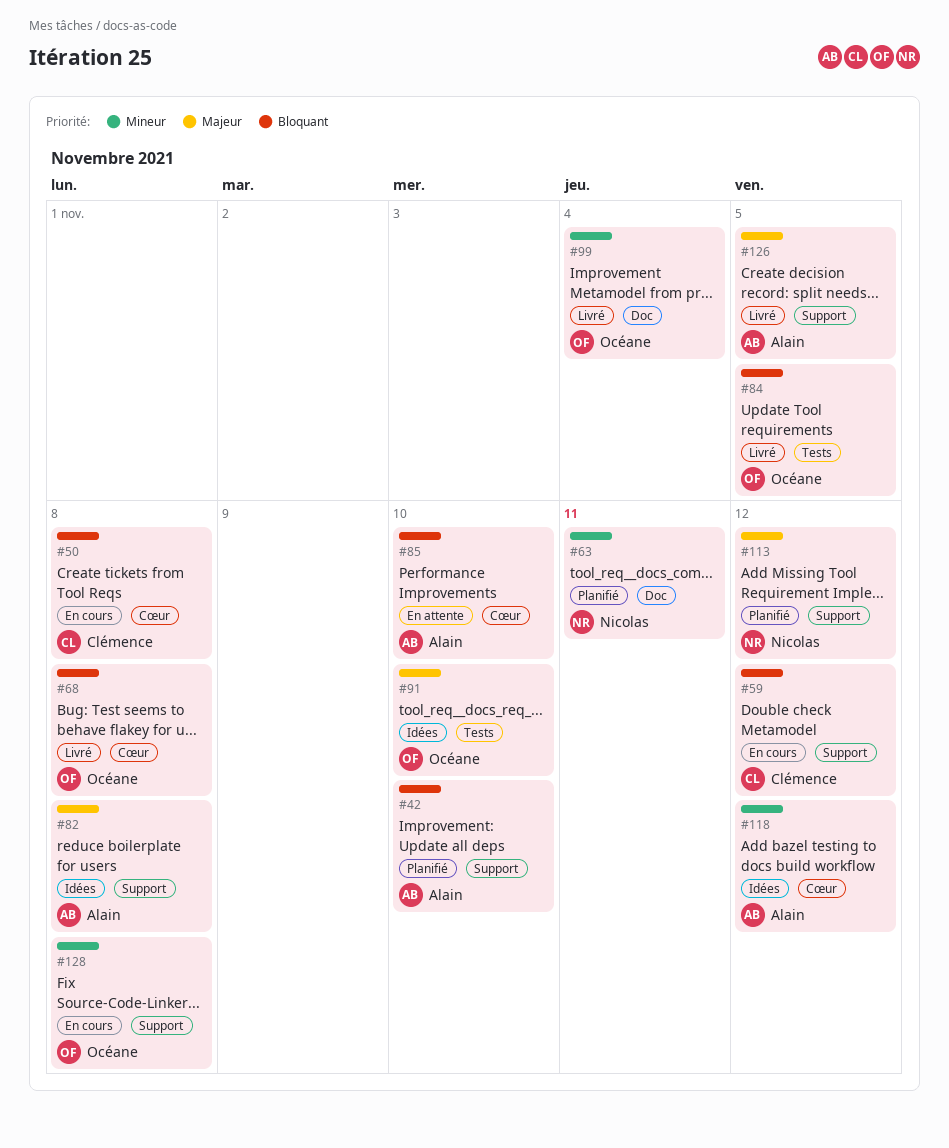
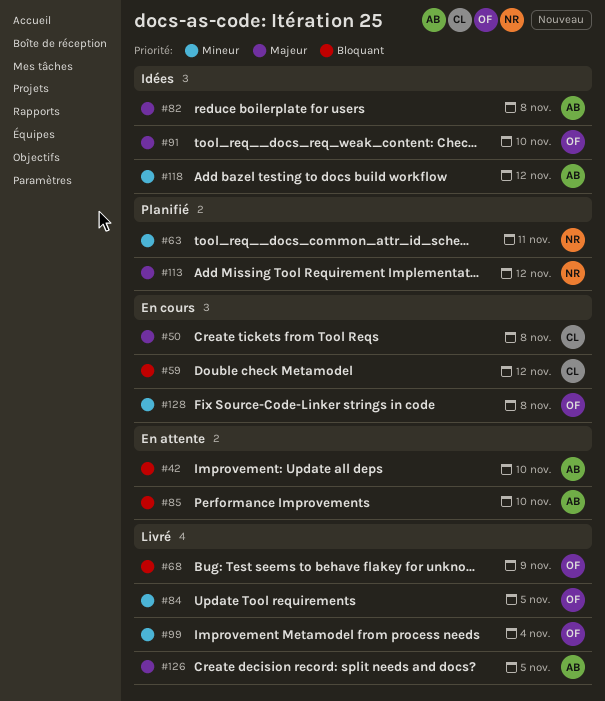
#42, status: Planifié -> En attente
#50, priority: Bloquant -> Majeur
#68, due: Nov 8 -> Nov 9
#84, priority: Bloquant -> Mineur

